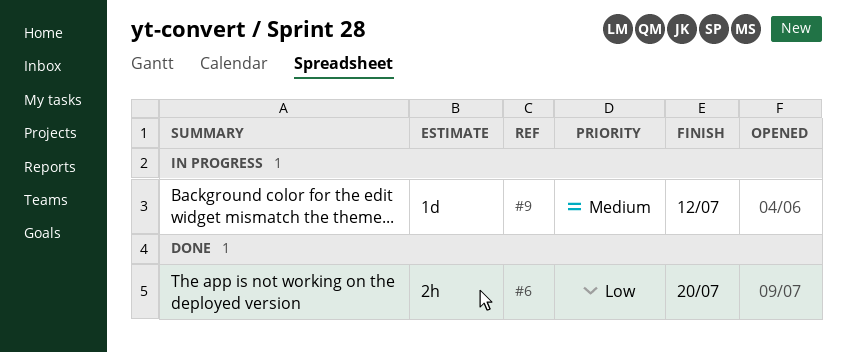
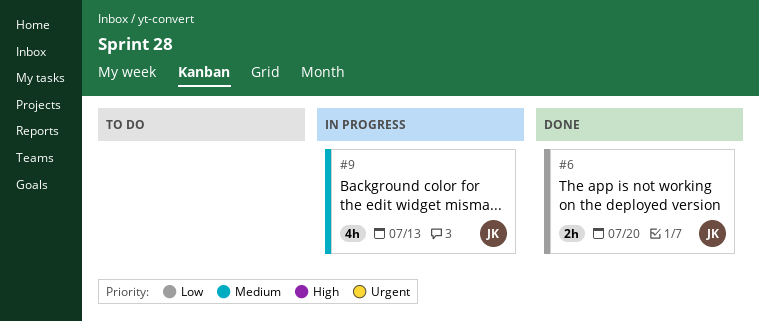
#9, estimate: 1d -> 4h
#9, due: Jul 12 -> Jul 13

